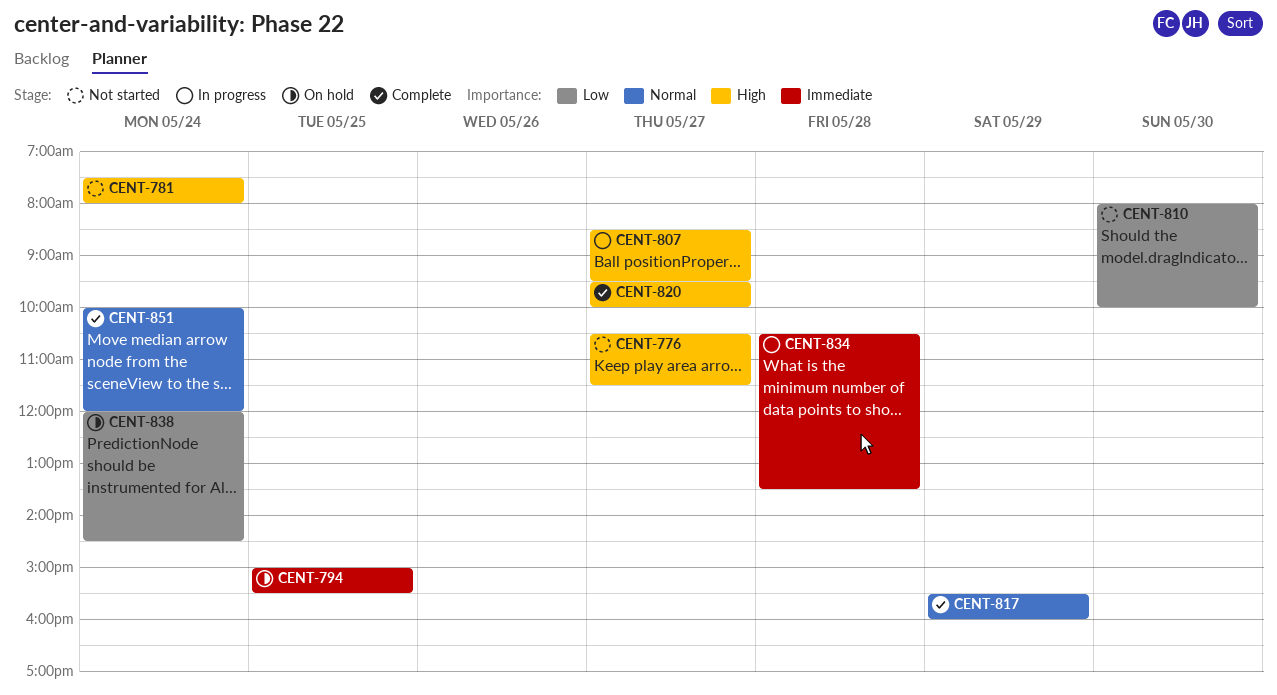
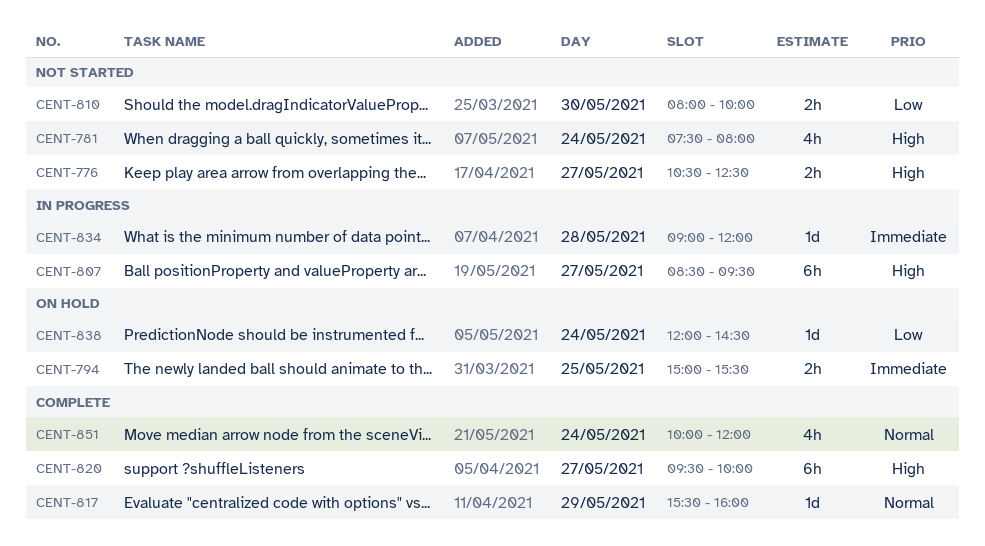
CENT-776, ends: 11:30 -> 12:30
CENT-834, begins: 10:30 -> 09:00
CENT-834, ends: 13:30 -> 12:00

